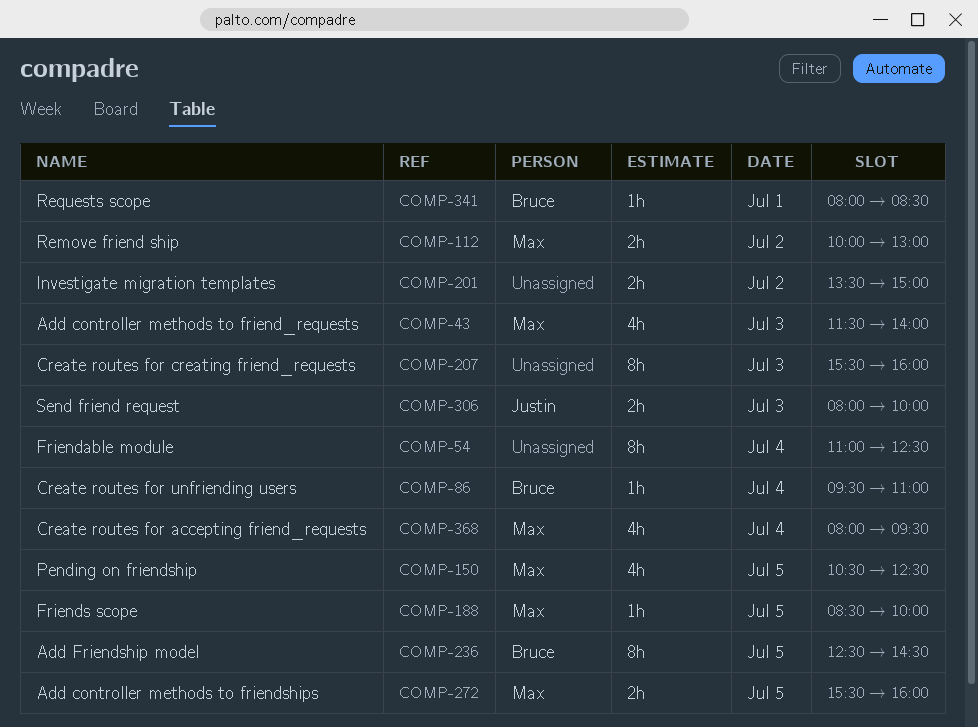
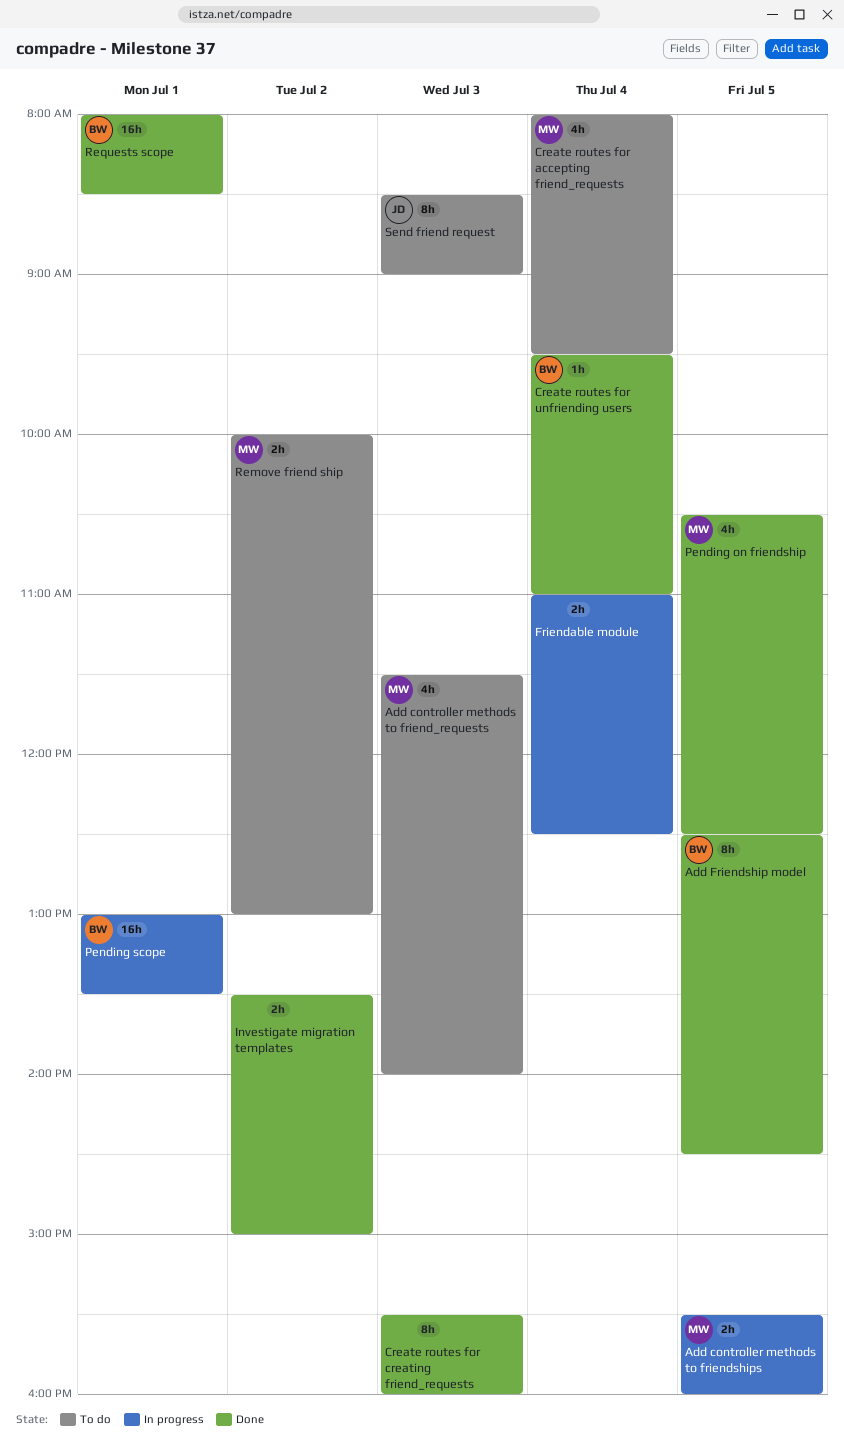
Friendable module, estimate: 8h -> 2h
Friends scope: present -> none
Pending scope: none -> present
Requests scope, estimate: 1h -> 16h
Send friend request, estimate: 2h -> 8h
Send friend request, begins: 08:00 -> 08:30
Send friend request, ends: 10:00 -> 09:00

